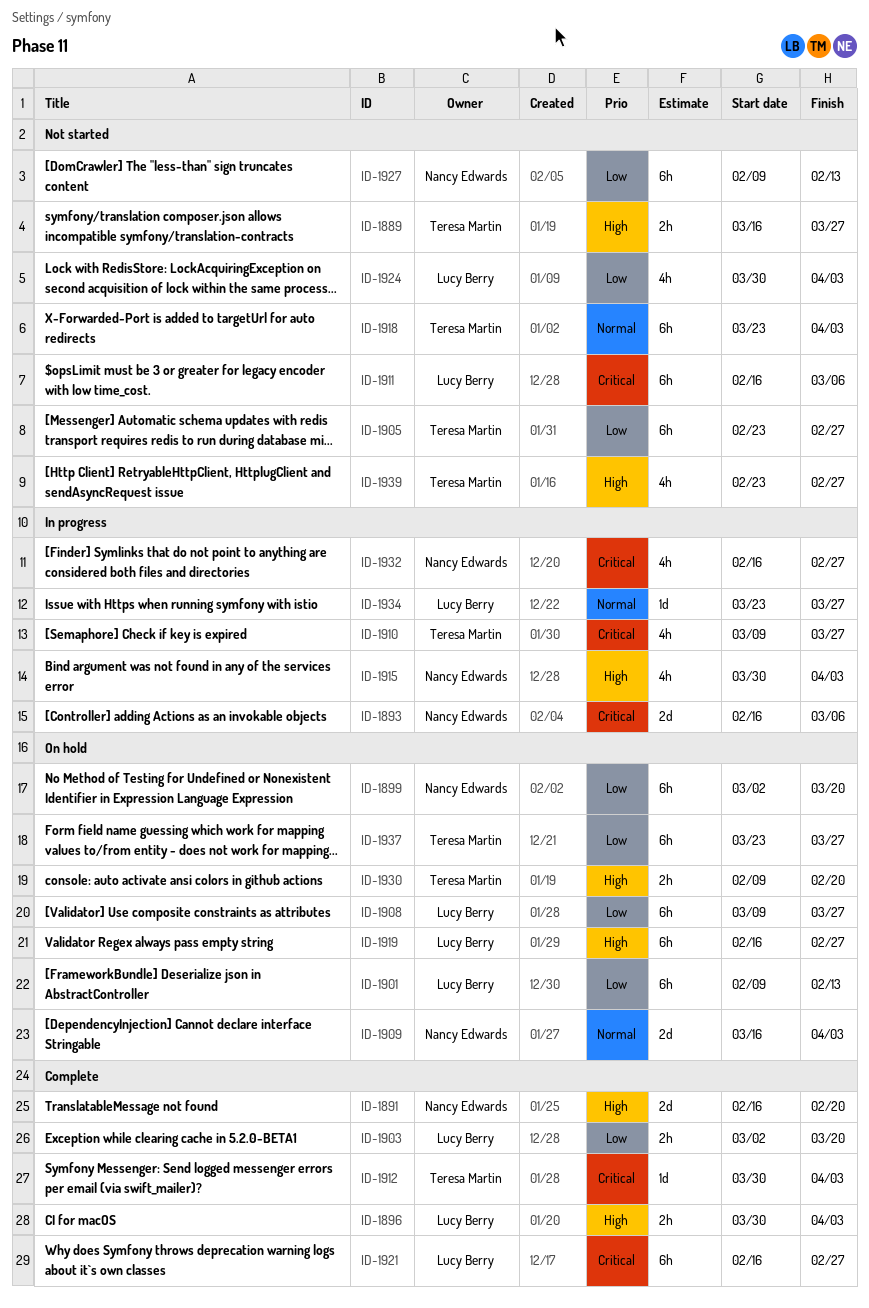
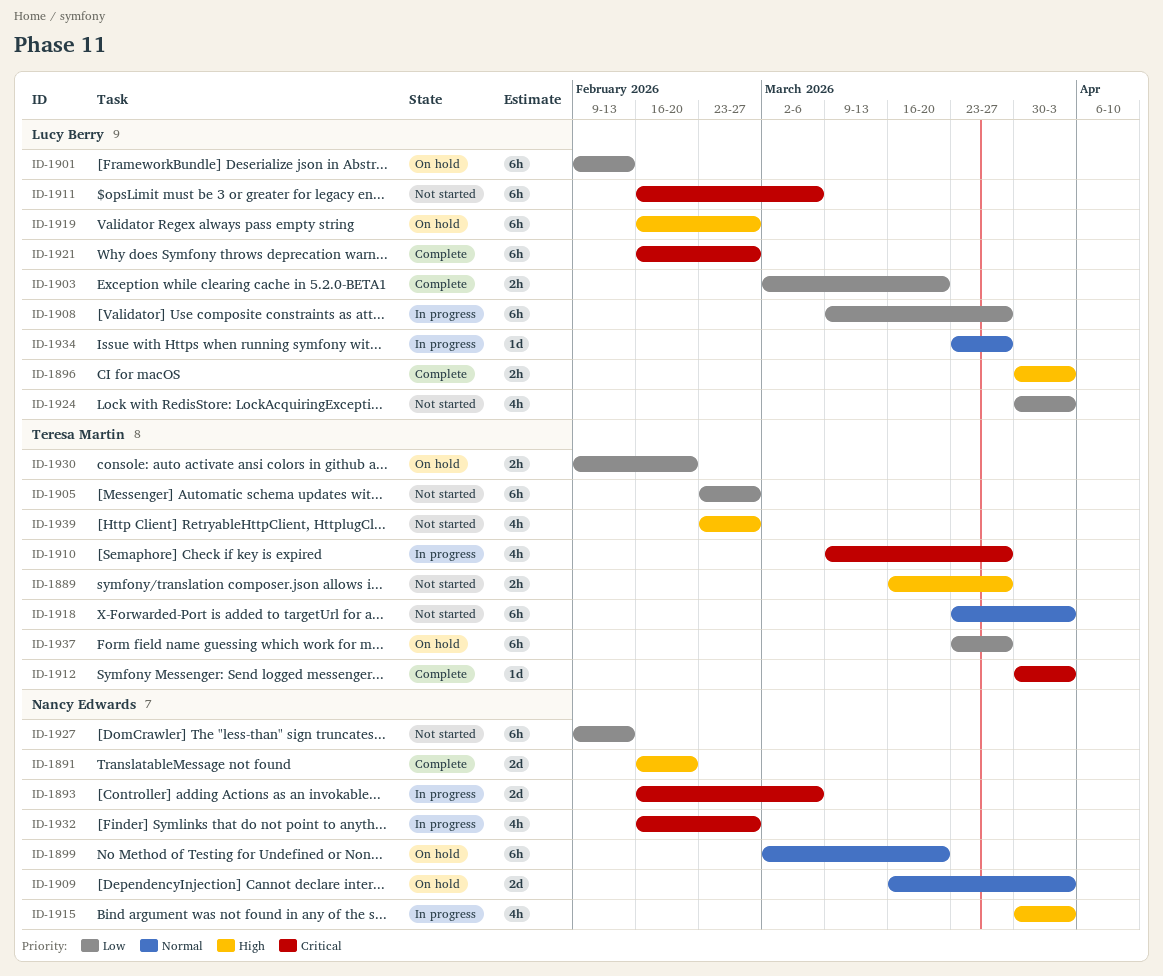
ID-1899, priority: Low -> Normal
ID-1908, status: On hold -> In progress
ID-1930, priority: High -> Low

